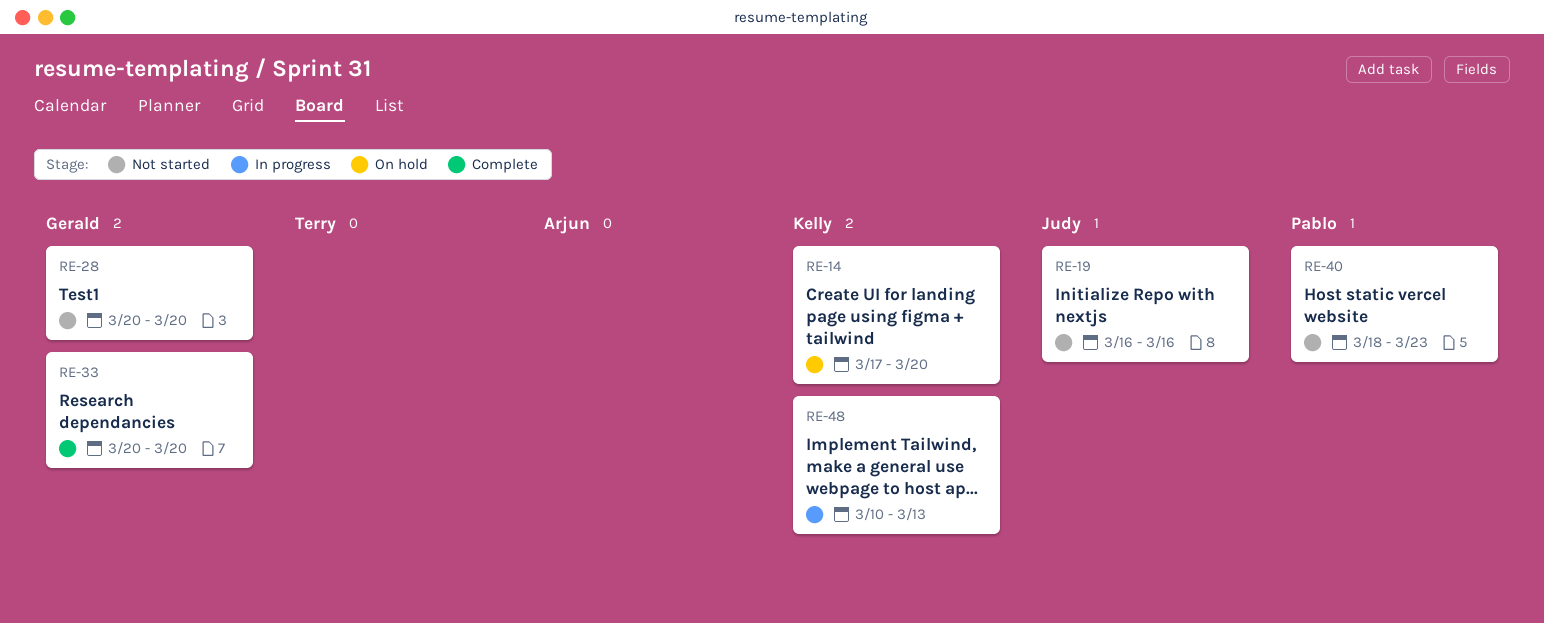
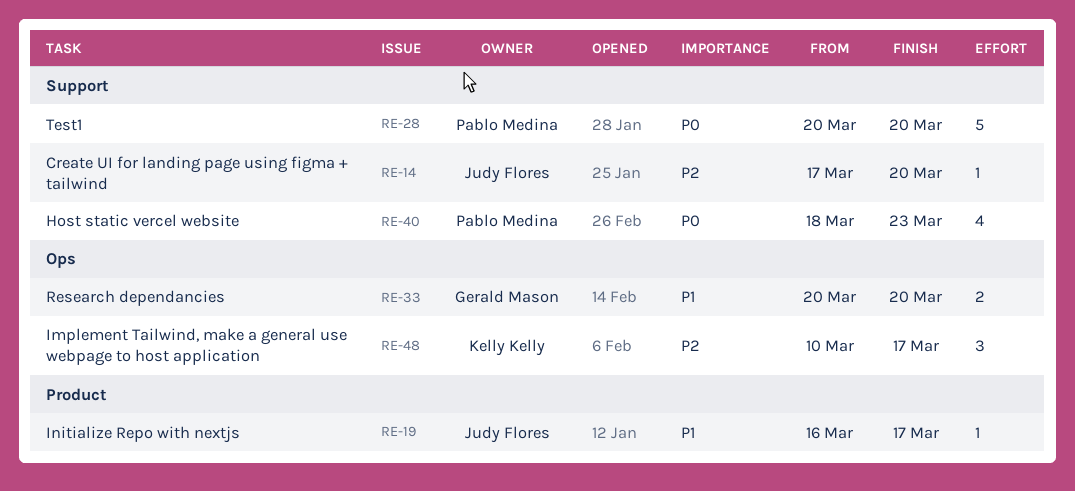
RE-14, owner: Kelly Kelly -> Judy Flores
RE-19, due: Mar 16 -> Mar 17
RE-28, owner: Gerald Mason -> Pablo Medina
RE-48, due: Mar 13 -> Mar 17

